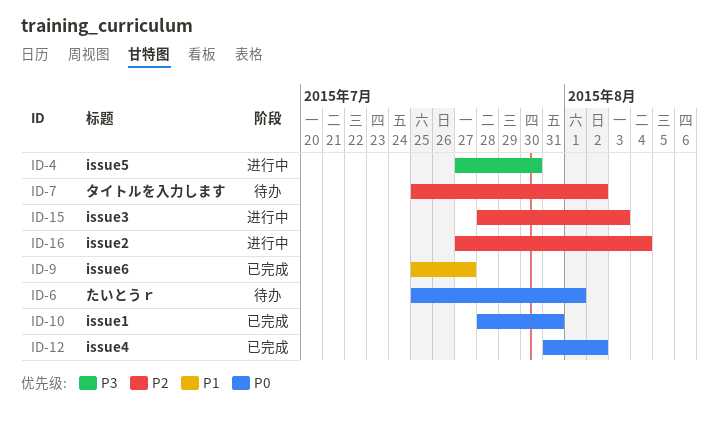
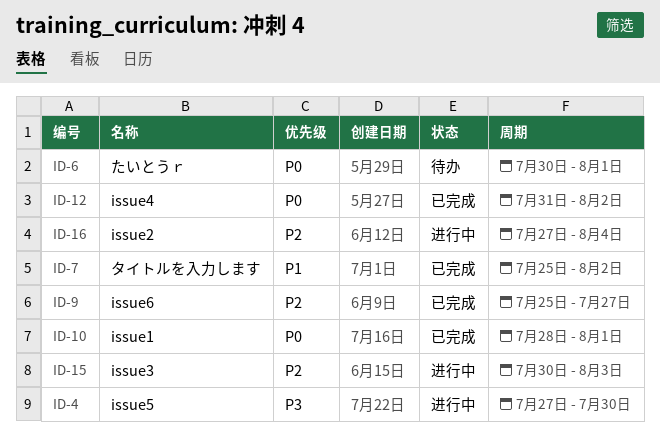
ID-6, start: Jul 25 -> Jul 30
ID-7, status: 待办 -> 已完成
ID-7, priority: P2 -> P1
ID-9, priority: P1 -> P2
ID-10, due: Jul 31 -> Aug 1
ID-15, start: Jul 28 -> Jul 30

